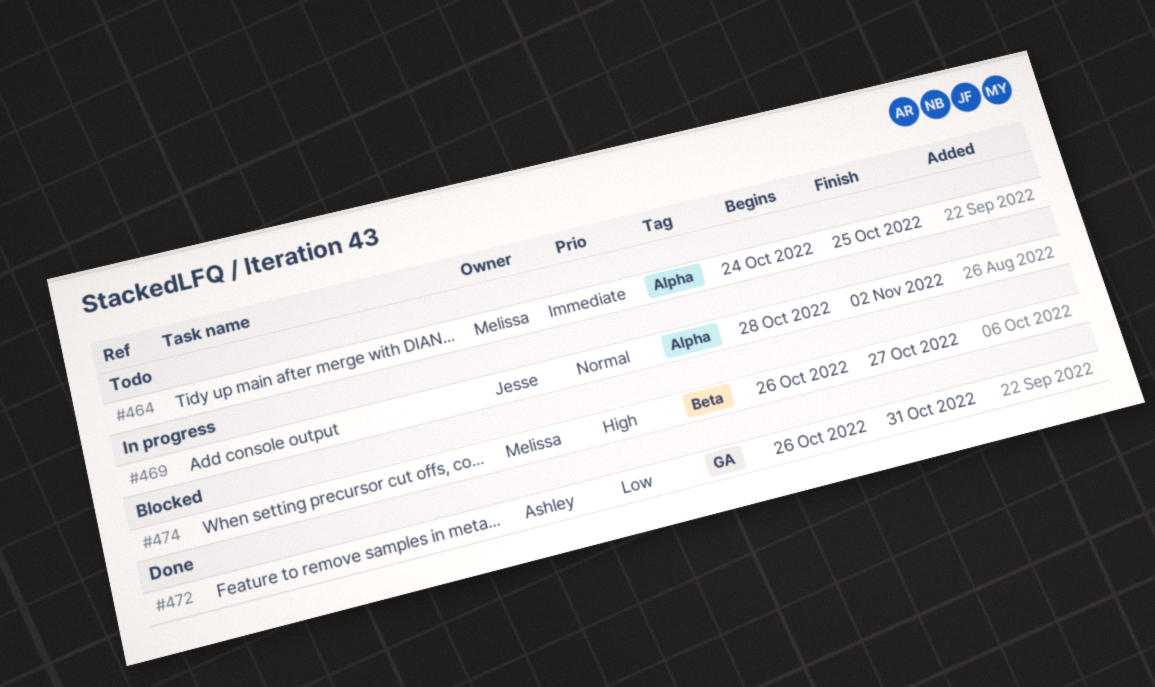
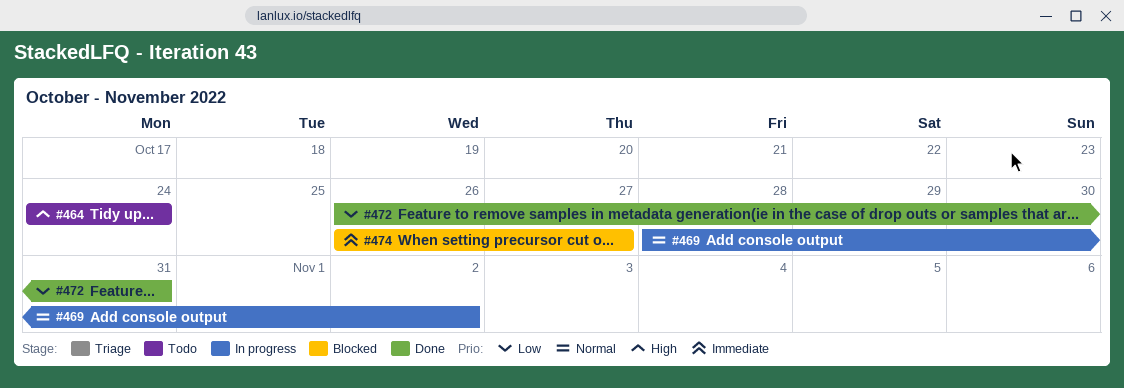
#464, priority: Immediate -> High
#464, due: Oct 25 -> Oct 24
#474, priority: High -> Immediate

